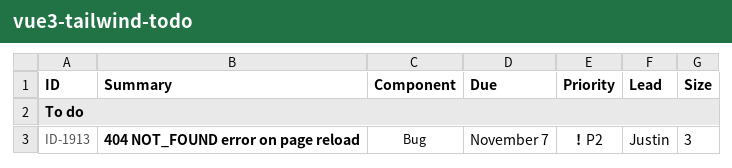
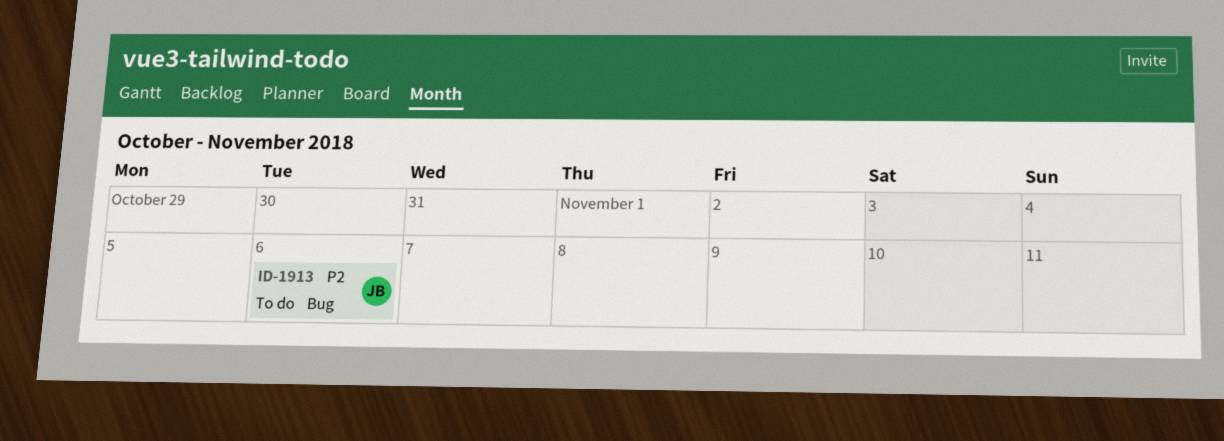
ID-1913, due: Nov 7 -> Nov 6

